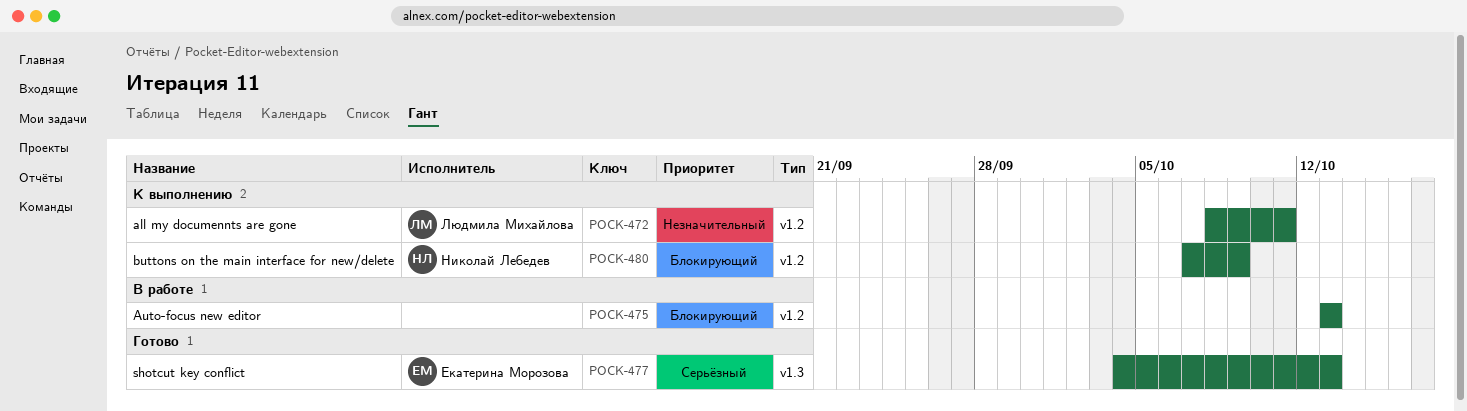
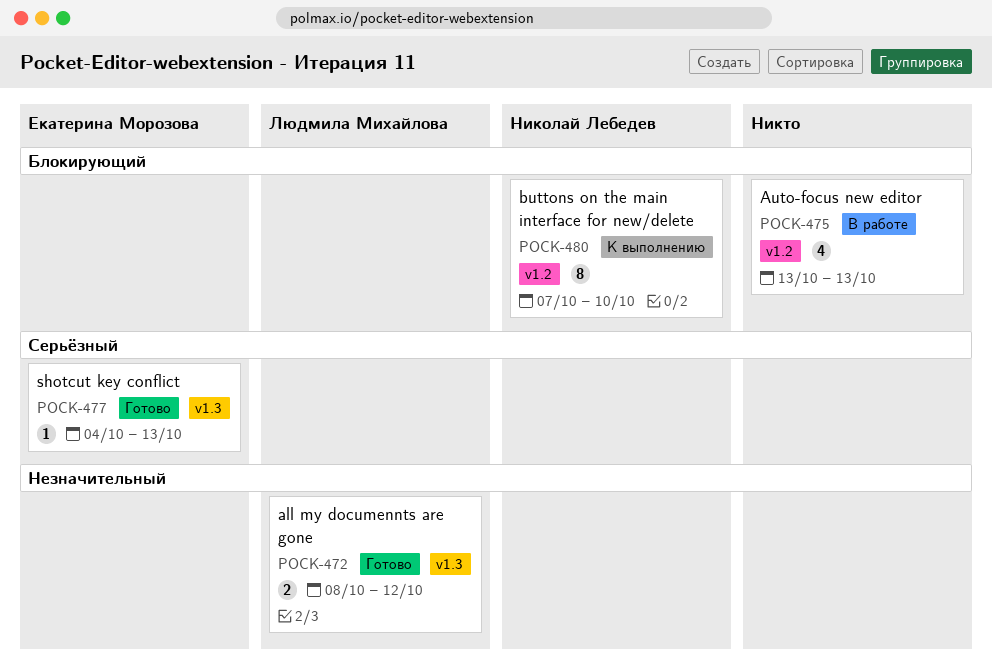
POCK-472, status: К выполнению -> Готово
POCK-472, label: v1.2 -> v1.3
POCK-472, due: Oct 11 -> Oct 12
POCK-480, due: Oct 9 -> Oct 10

